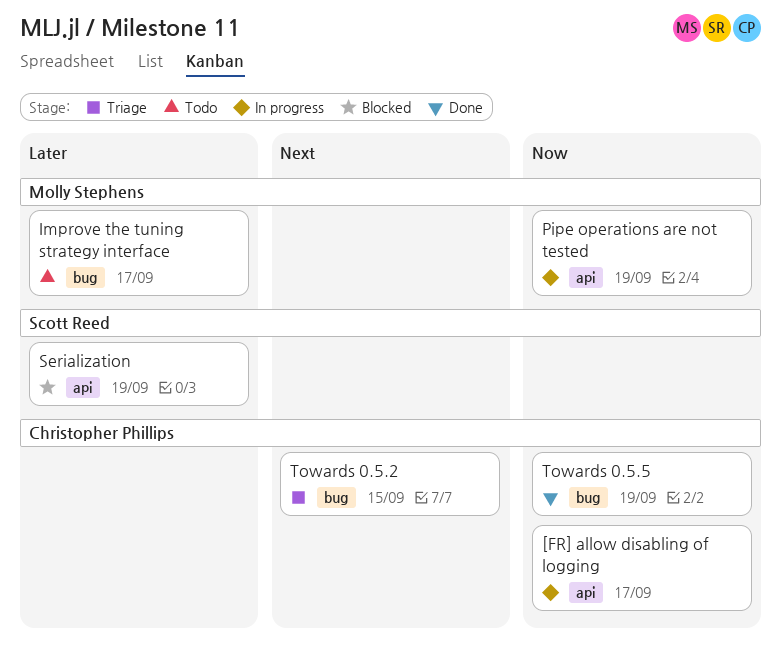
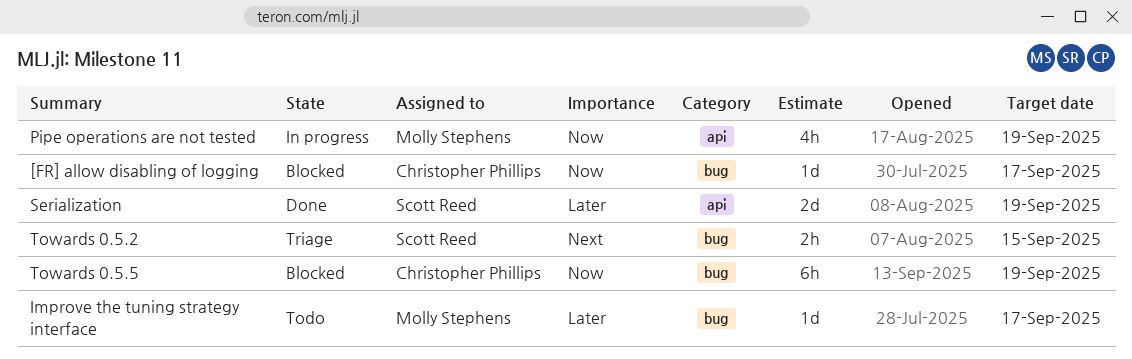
[FR] allow disabling of logging, status: In progress -> Blocked
[FR] allow disabling of logging, label: api -> bug
Serialization, status: Blocked -> Done
Towards 0.5.2, owner: Christopher Phillips -> Scott Reed
Towards 0.5.5, status: Done -> Blocked

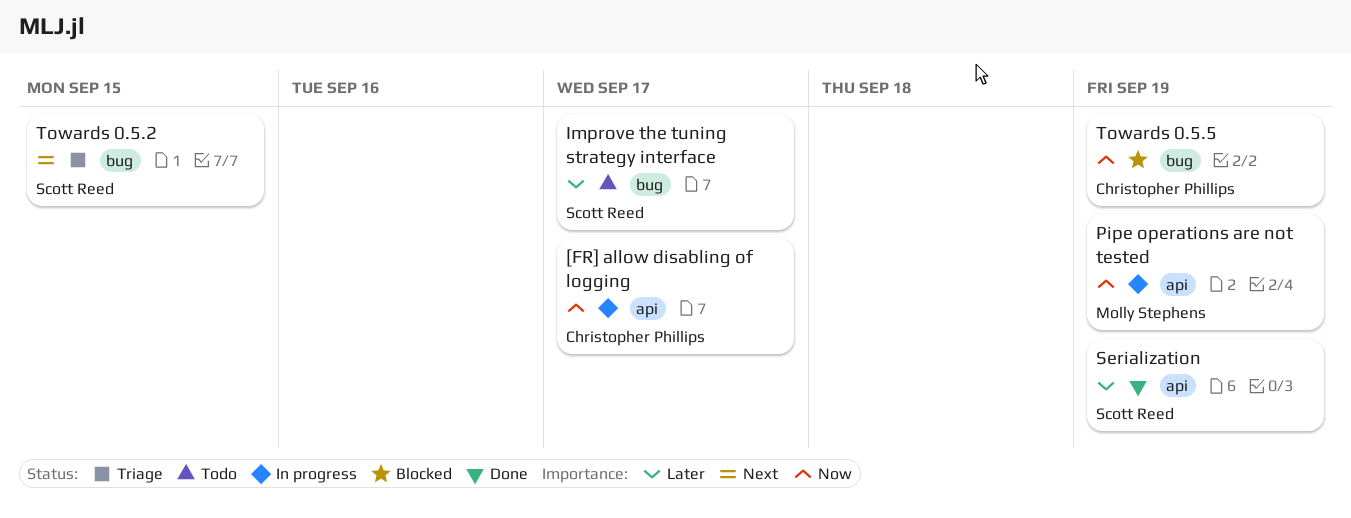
[FR] allow disabling of logging, status: Blocked -> In progress
[FR] allow disabling of logging, label: bug -> api
Improve the tuning strategy interface, owner: Molly Stephens -> Scott Reed

